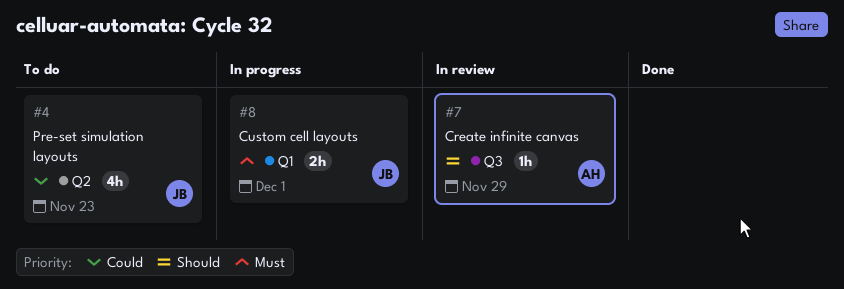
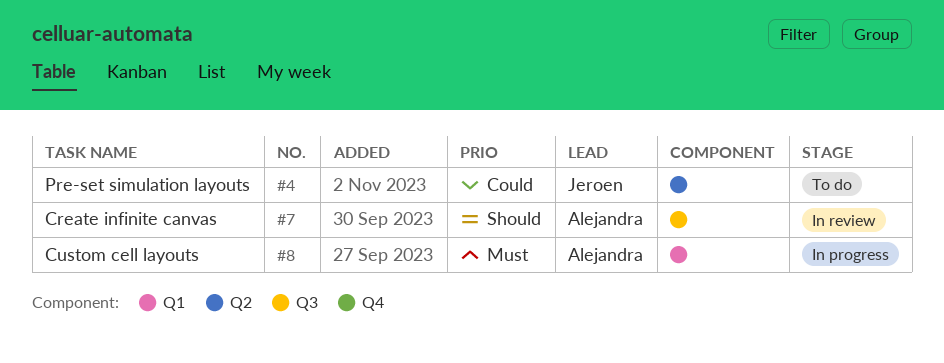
#8, owner: Jeroen -> Alejandra

